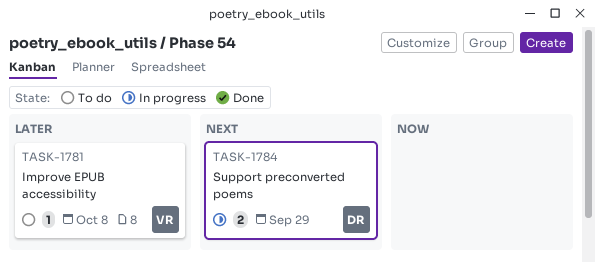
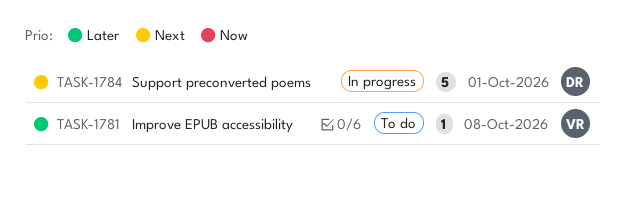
TASK-1784, estimate: 2 -> 5
TASK-1784, due: Sep 29 -> Oct 1

